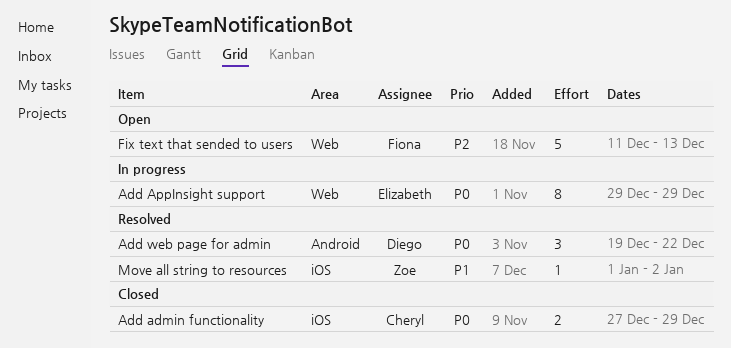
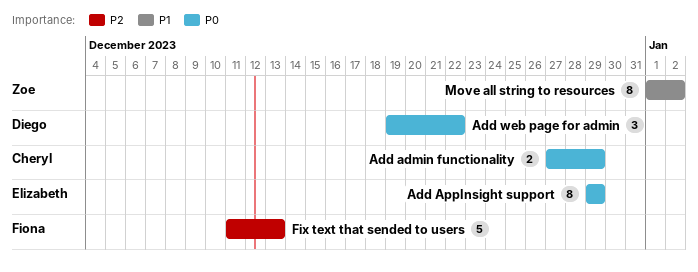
Move all string to resources, estimate: 1 -> 8

